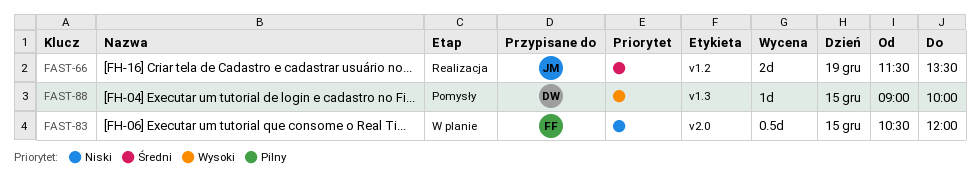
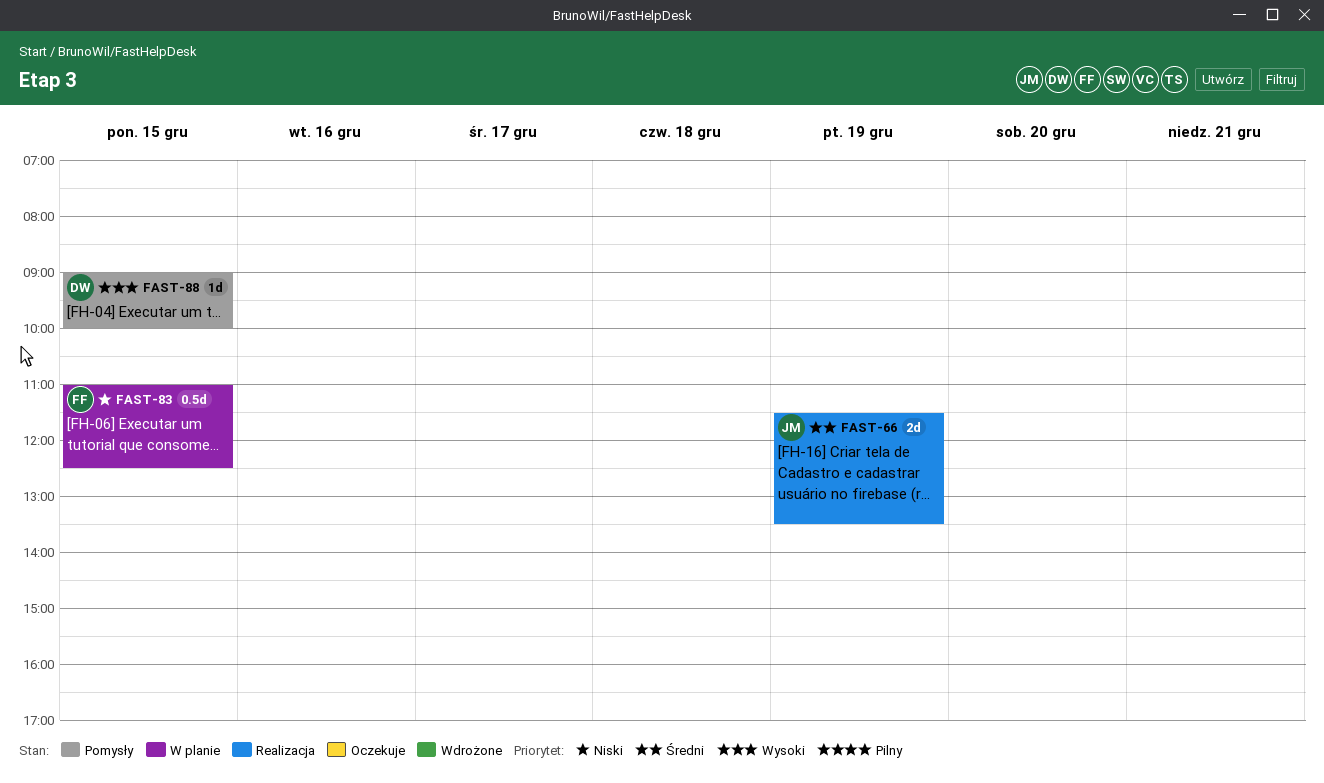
FAST-83, begins: 10:30 -> 11:00
FAST-83, ends: 12:00 -> 12:30

